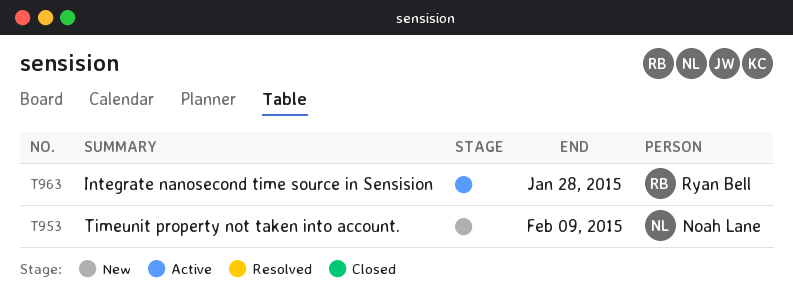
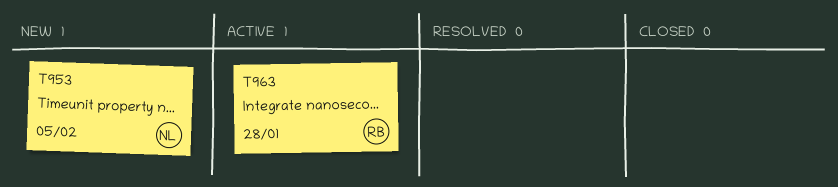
T953, due: Feb 9 -> Feb 5

